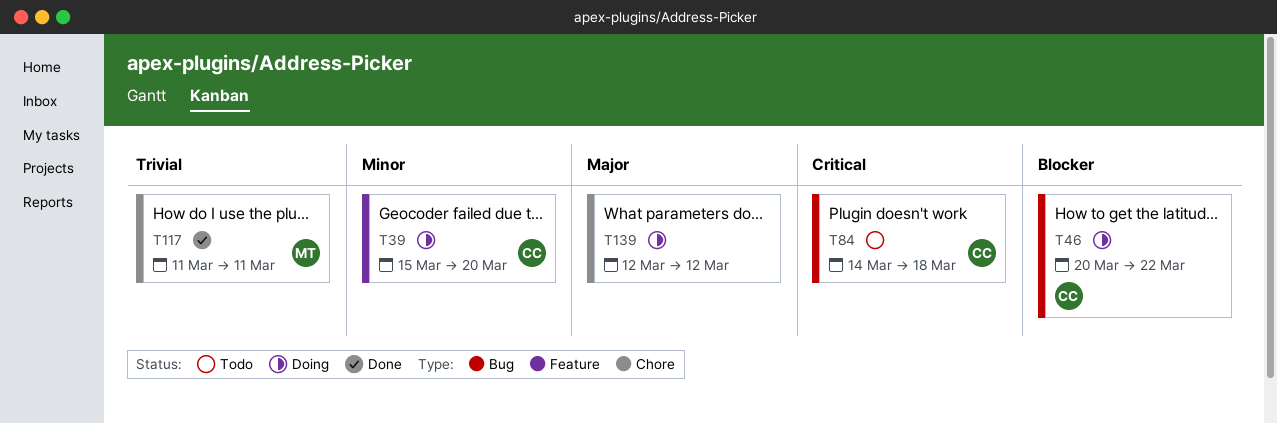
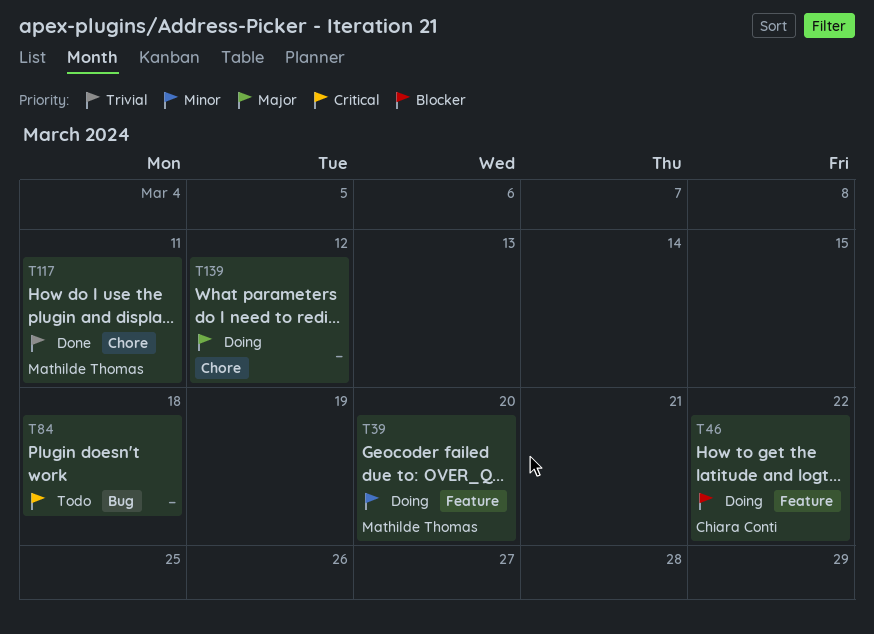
T39, owner: Chiara Conti -> Mathilde Thomas
T46, label: Bug -> Feature
T84, owner: Chiara Conti -> none

